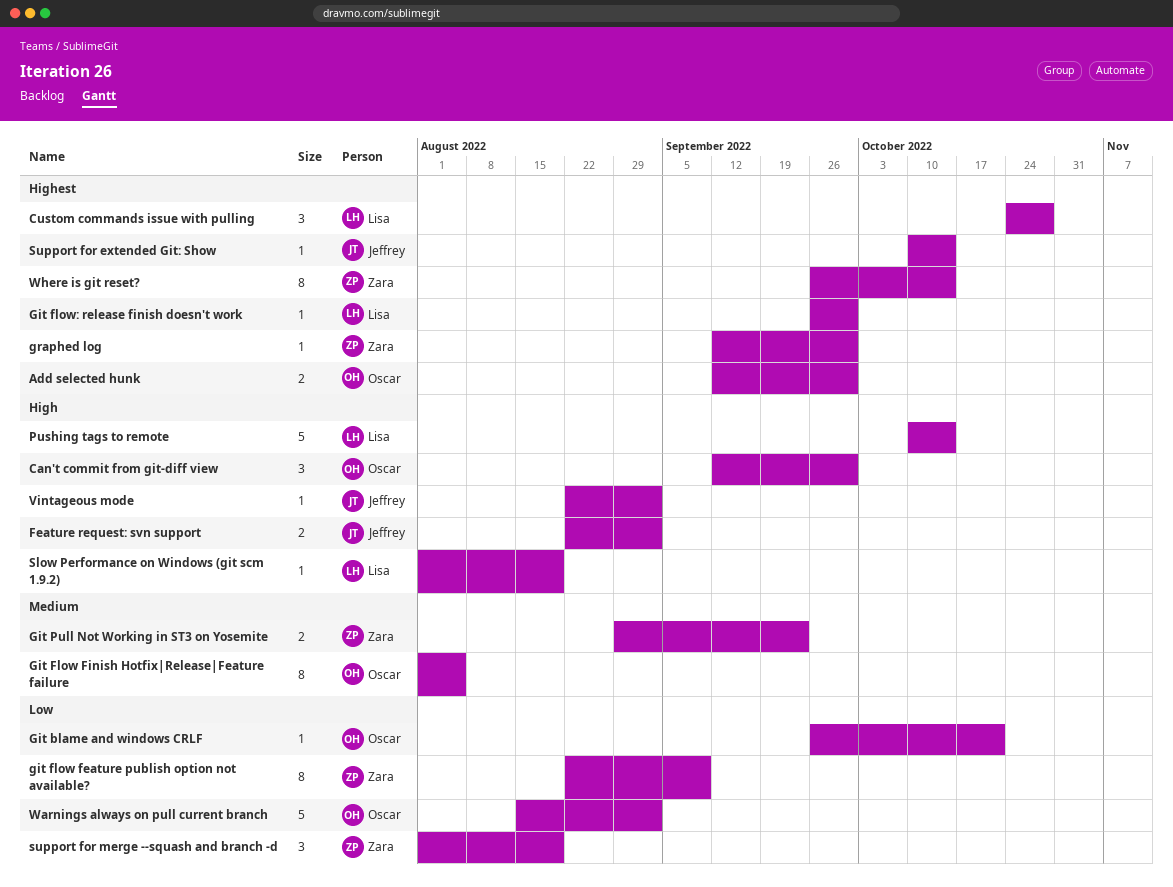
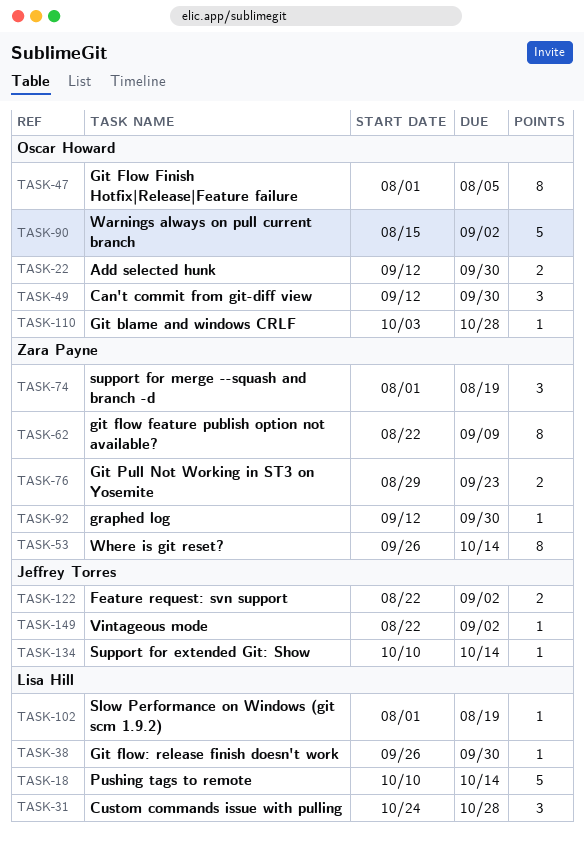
Git blame and windows CRLF, start: Sep 26 -> Oct 3
Git blame and windows CRLF, due: Oct 21 -> Oct 28

